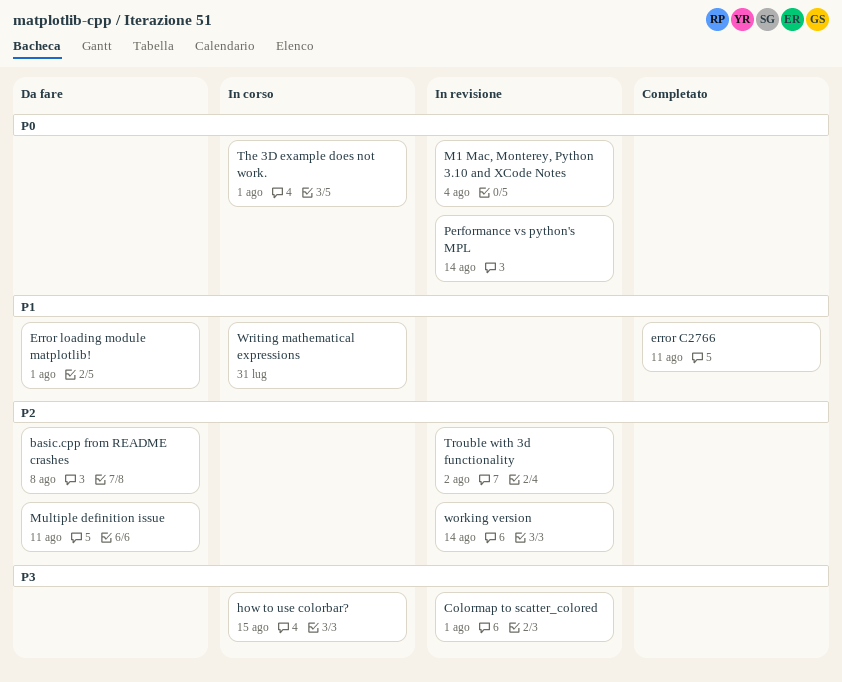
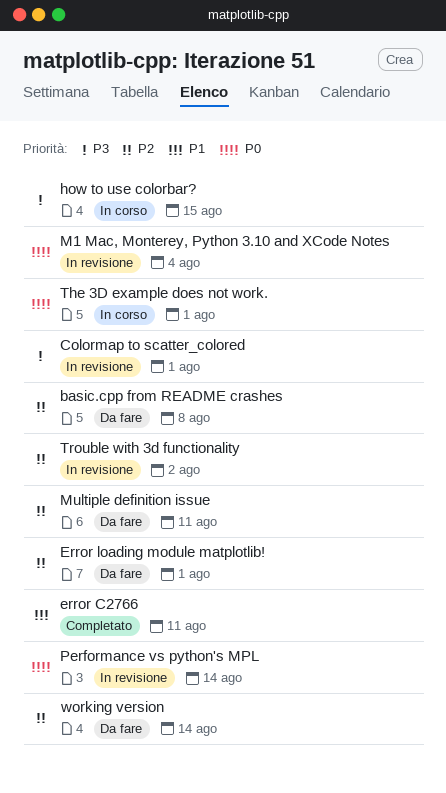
Error loading module matplotlib!, priority: P1 -> P2
working version, status: In revisione -> Da fare
Writing mathematical expressions: present -> none

